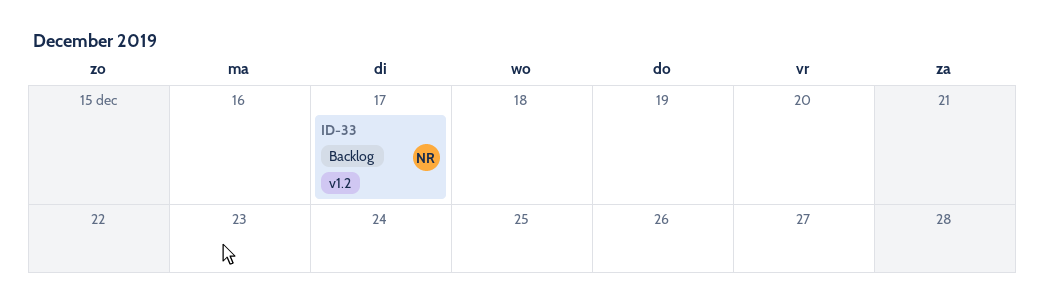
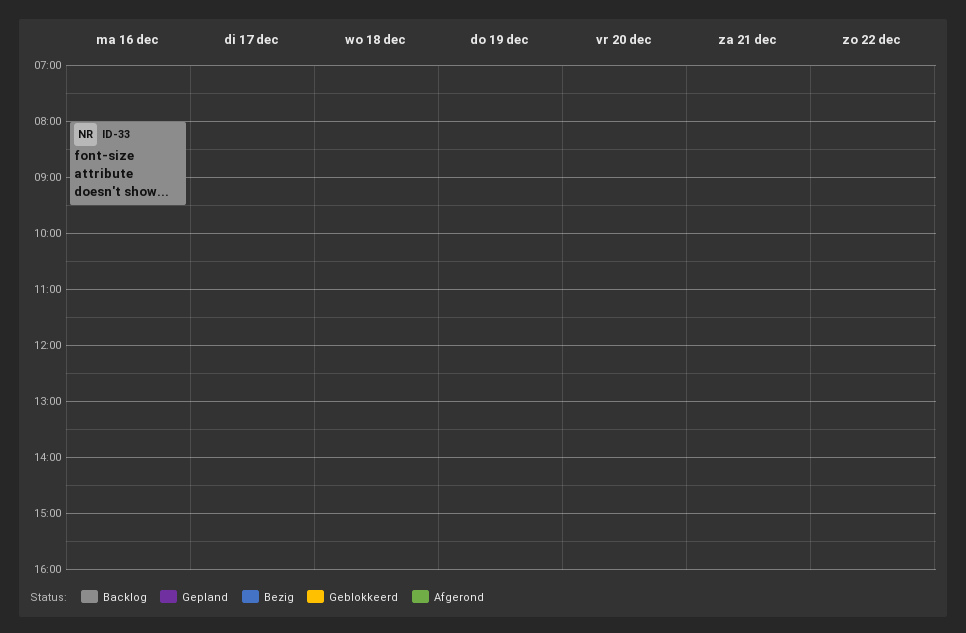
ID-33, day: Dec 17 -> Dec 16

